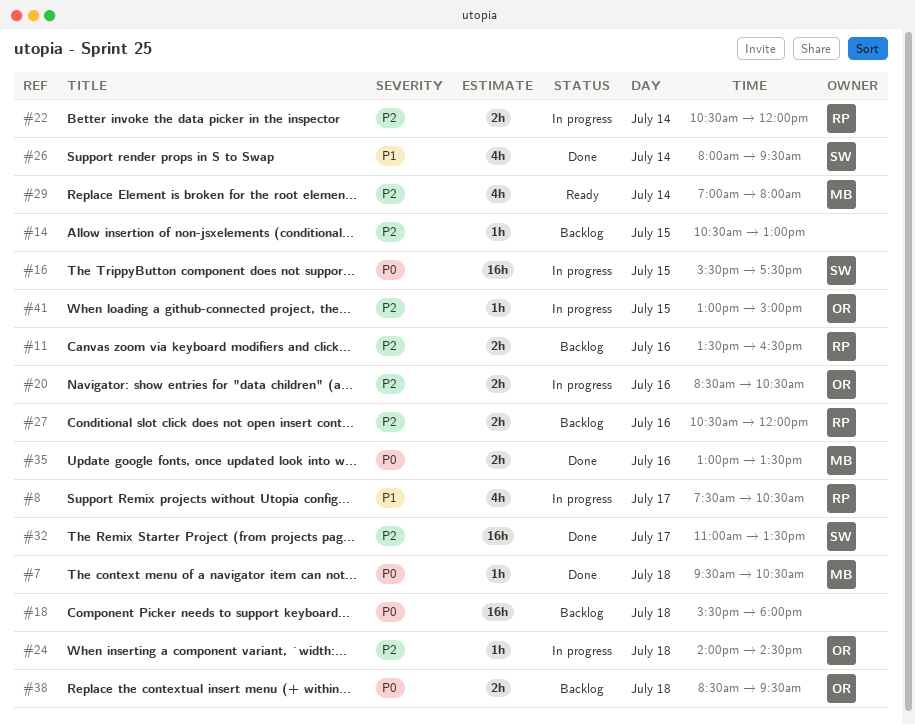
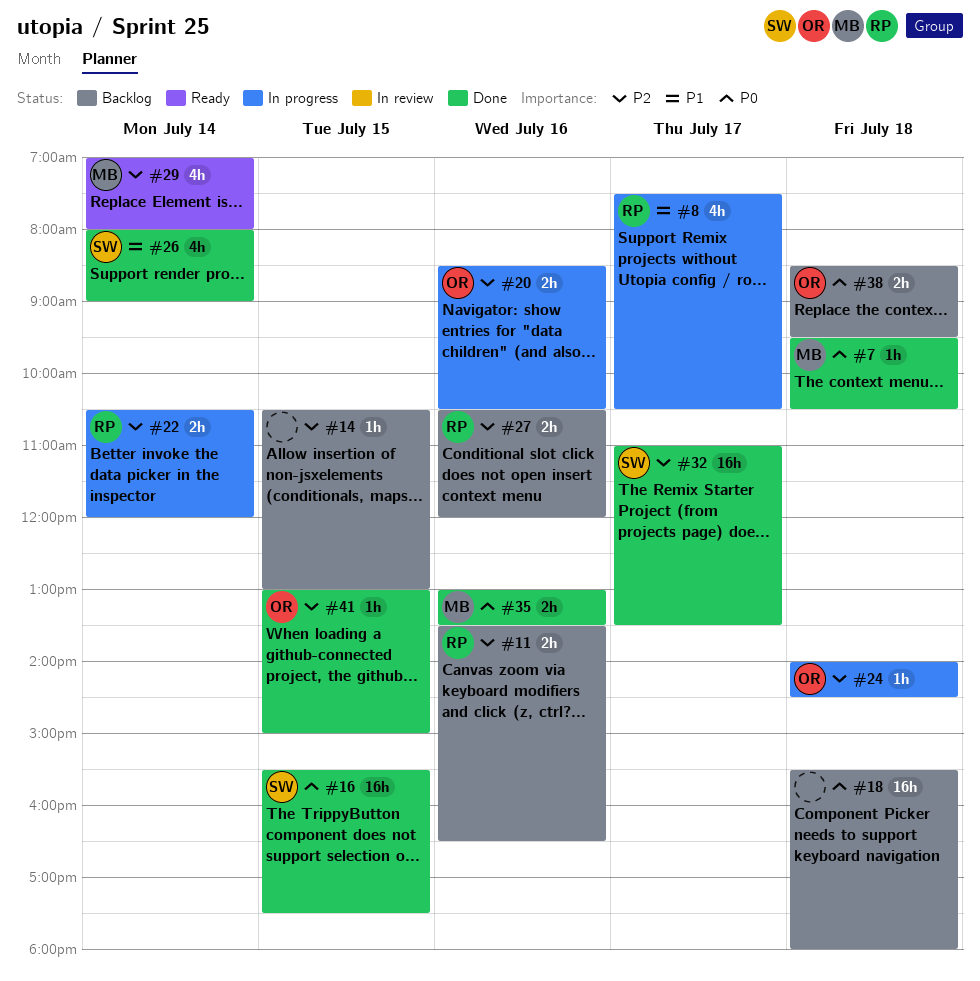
#16, status: In progress -> Done
#26, ends: 09:30 -> 09:00
#41, status: In progress -> Done

